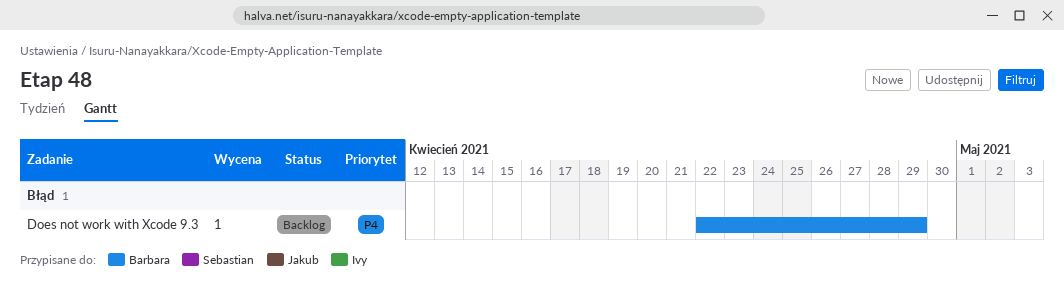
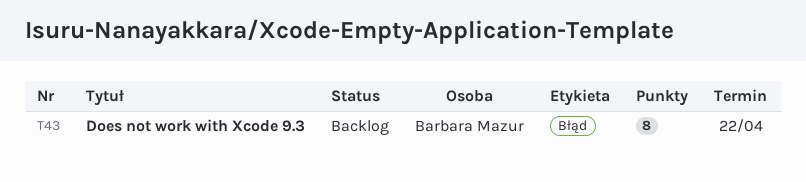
Does not work with Xcode 9.3, estimate: 1 -> 8
Does not work with Xcode 9.3, due: Apr 29 -> Apr 22

